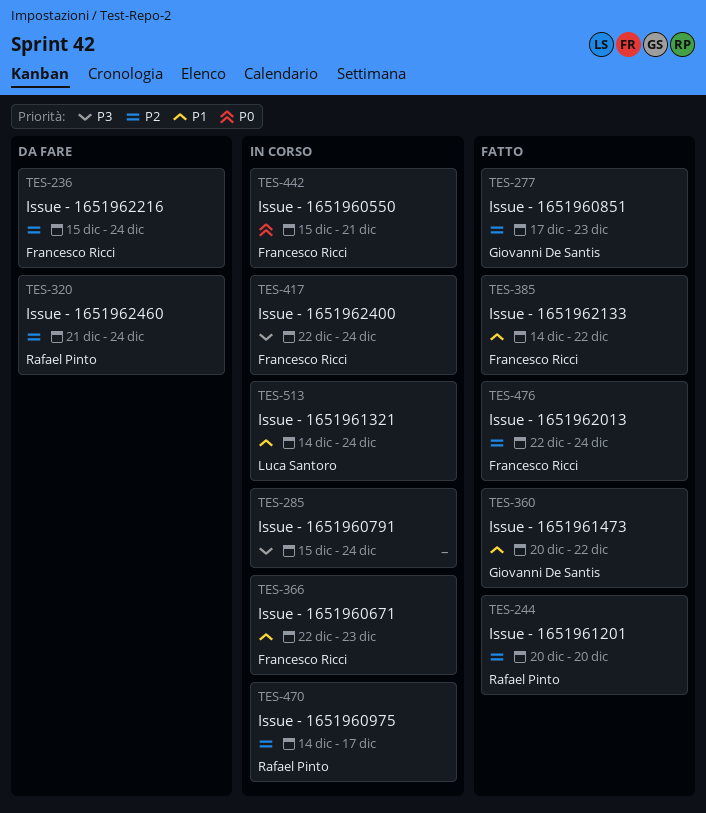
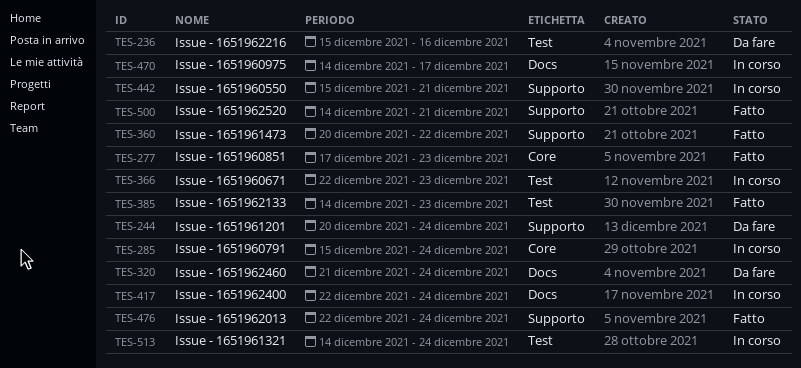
TES-236, due: Dec 24 -> Dec 16
TES-244, status: Fatto -> Da fare
TES-244, due: Dec 20 -> Dec 24
TES-385, due: Dec 22 -> Dec 23
TES-500: none -> present

